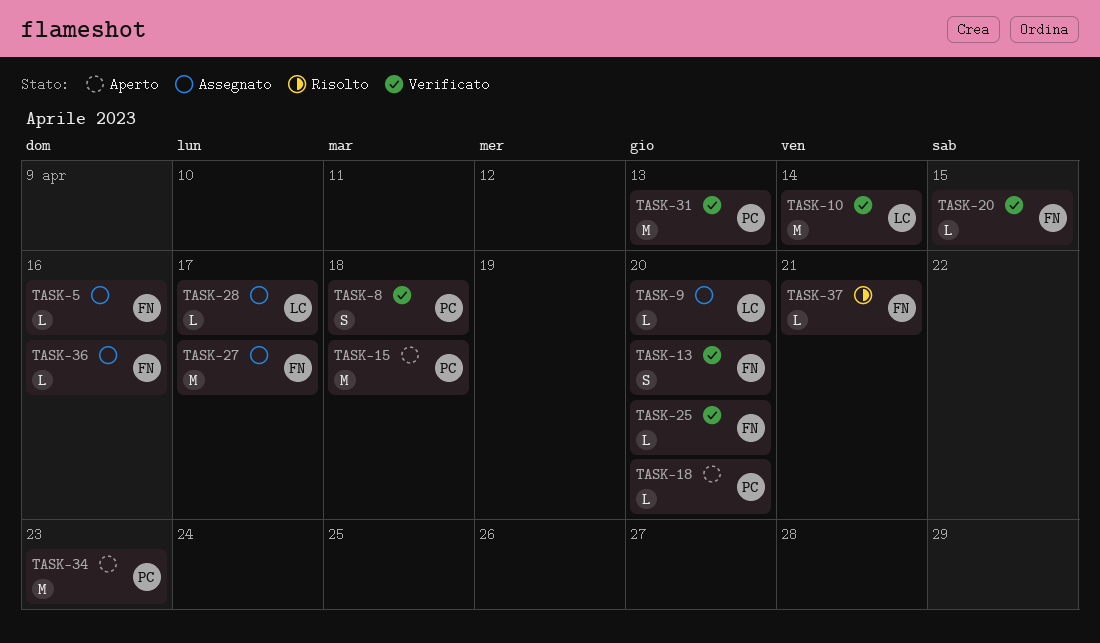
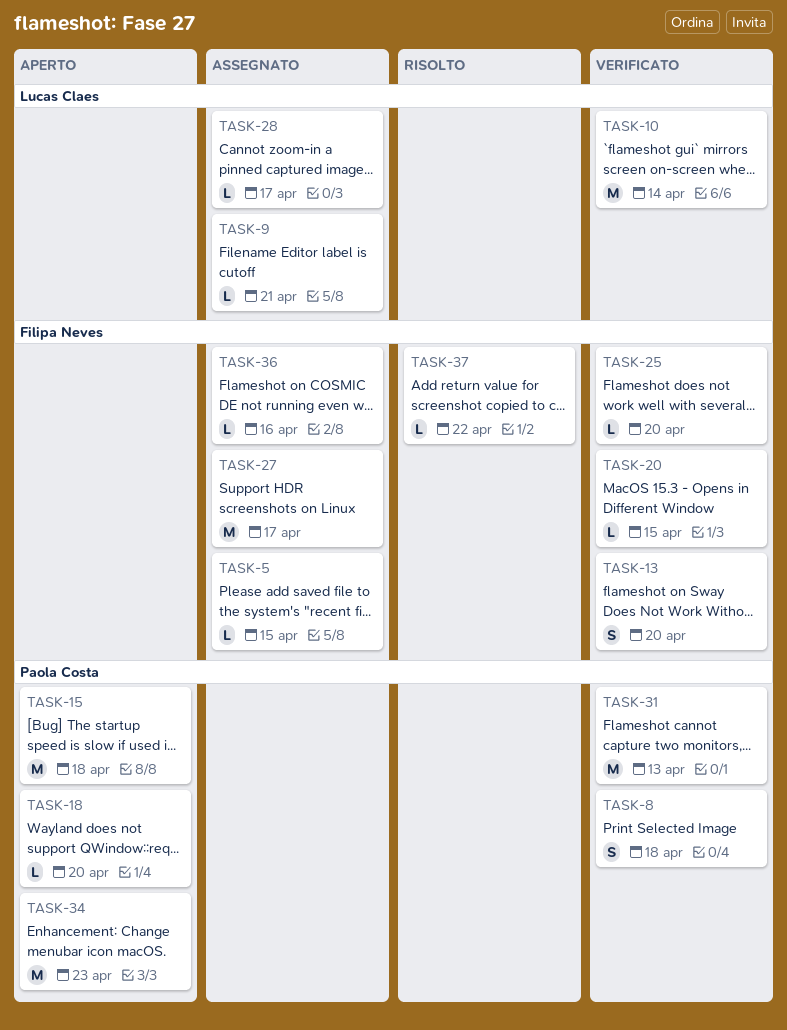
TASK-5, due: Apr 16 -> Apr 15
TASK-9, due: Apr 20 -> Apr 21
TASK-37, due: Apr 21 -> Apr 22

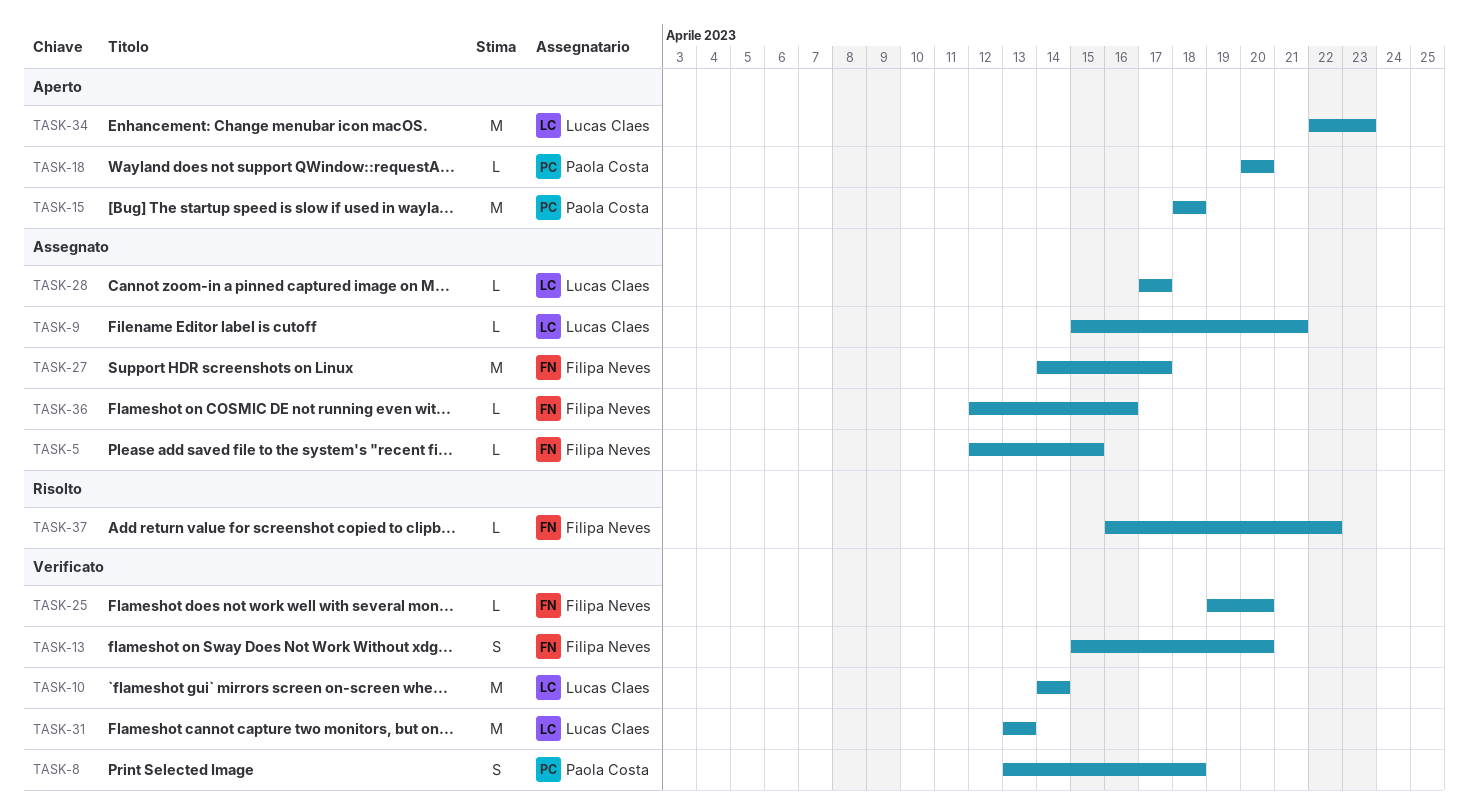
TASK-20: present -> none
TASK-31, owner: Paola Costa -> Lucas Claes
TASK-34, owner: Paola Costa -> Lucas Claes

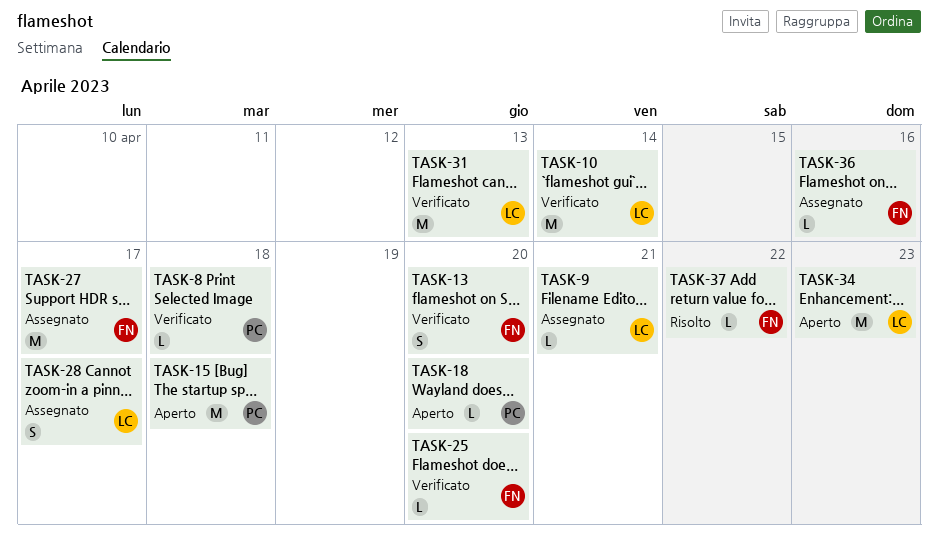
TASK-5: present -> none
TASK-8, estimate: S -> L
TASK-28, estimate: L -> S

